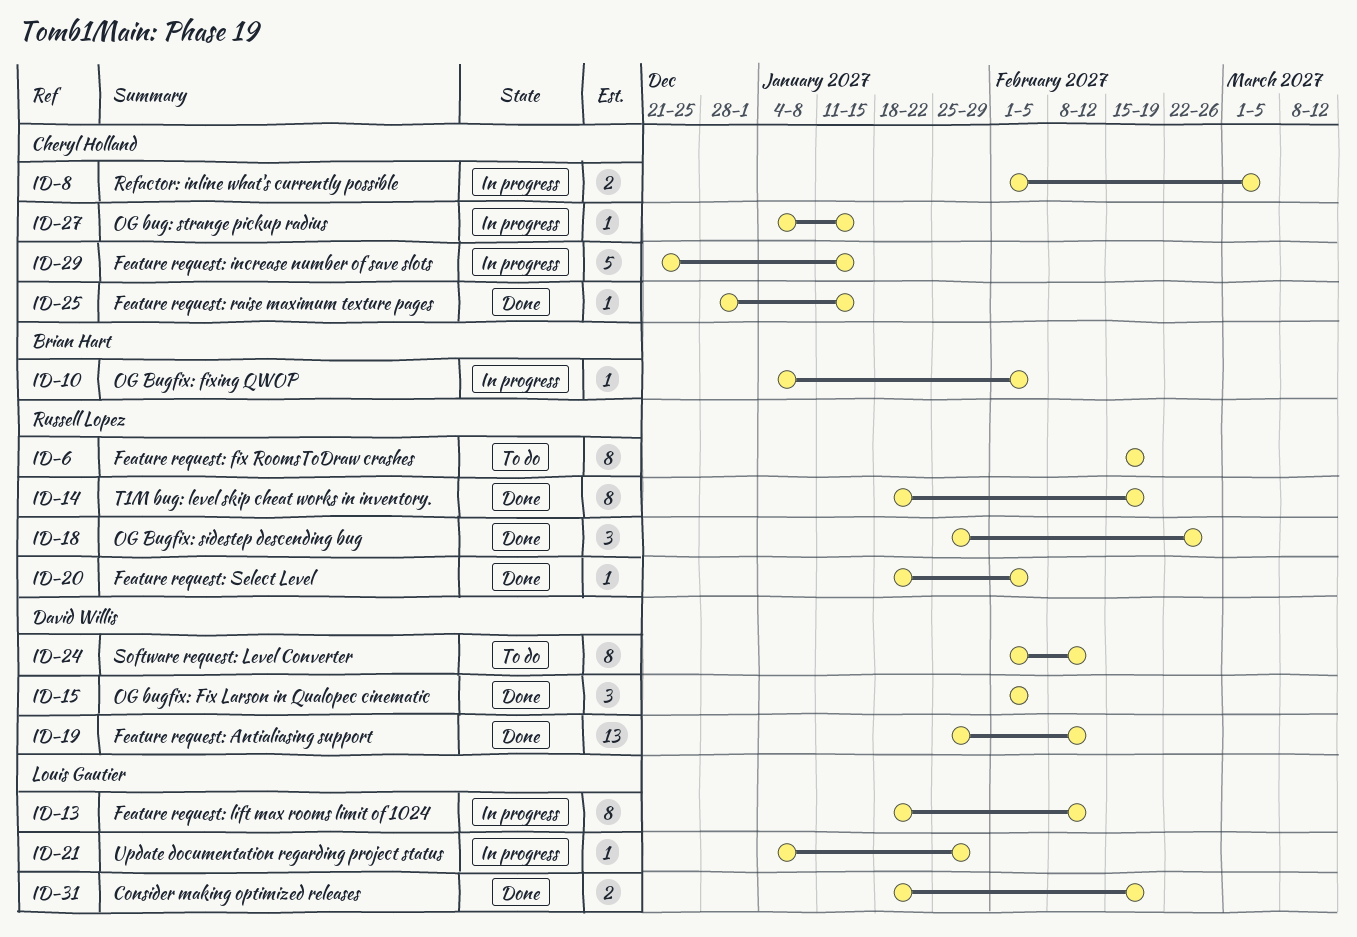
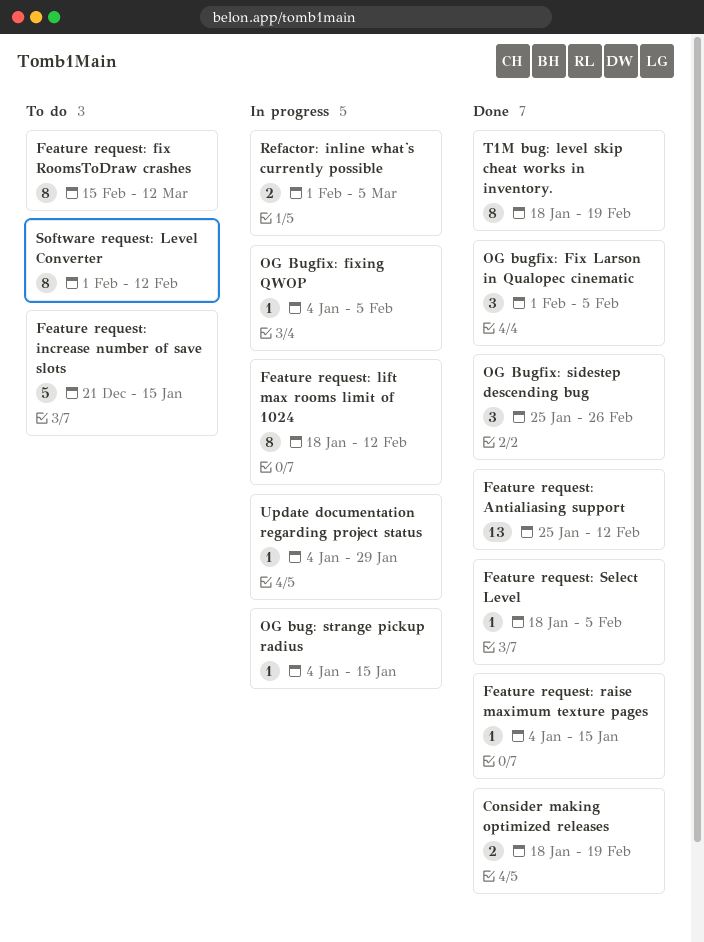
Feature request: fix RoomsToDraw crashes, due: Feb 19 -> Mar 12
Feature request: increase number of save slots, status: In progress -> To do
Feature request: raise maximum texture pages, start: Dec 28 -> Jan 4

